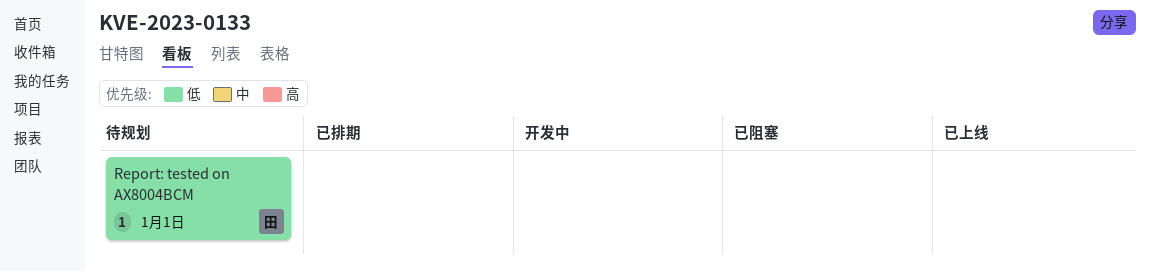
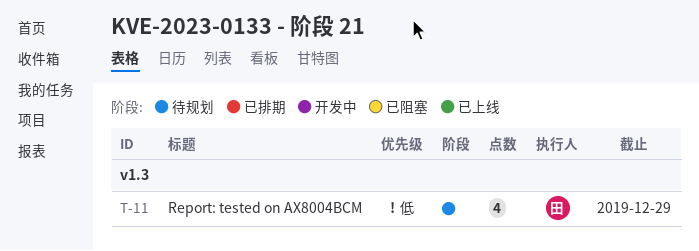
Report: tested on AX8004BCM, estimate: 1 -> 4
Report: tested on AX8004BCM, due: Jan 1 -> Dec 29

